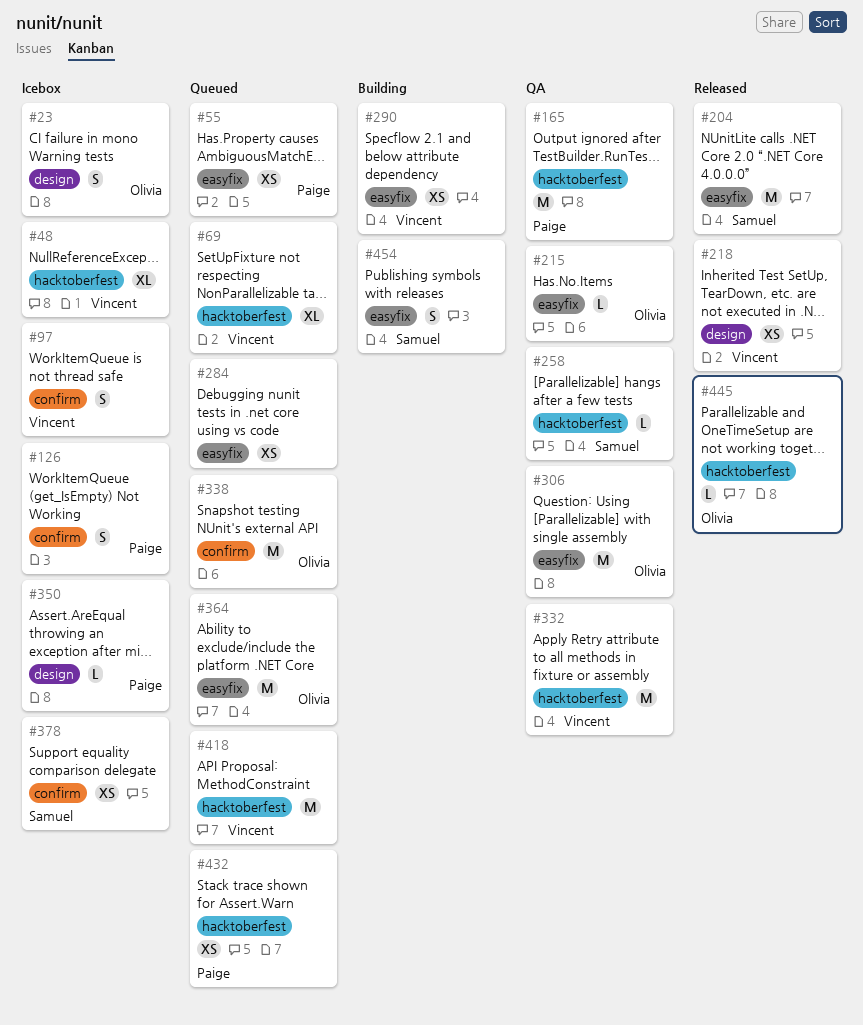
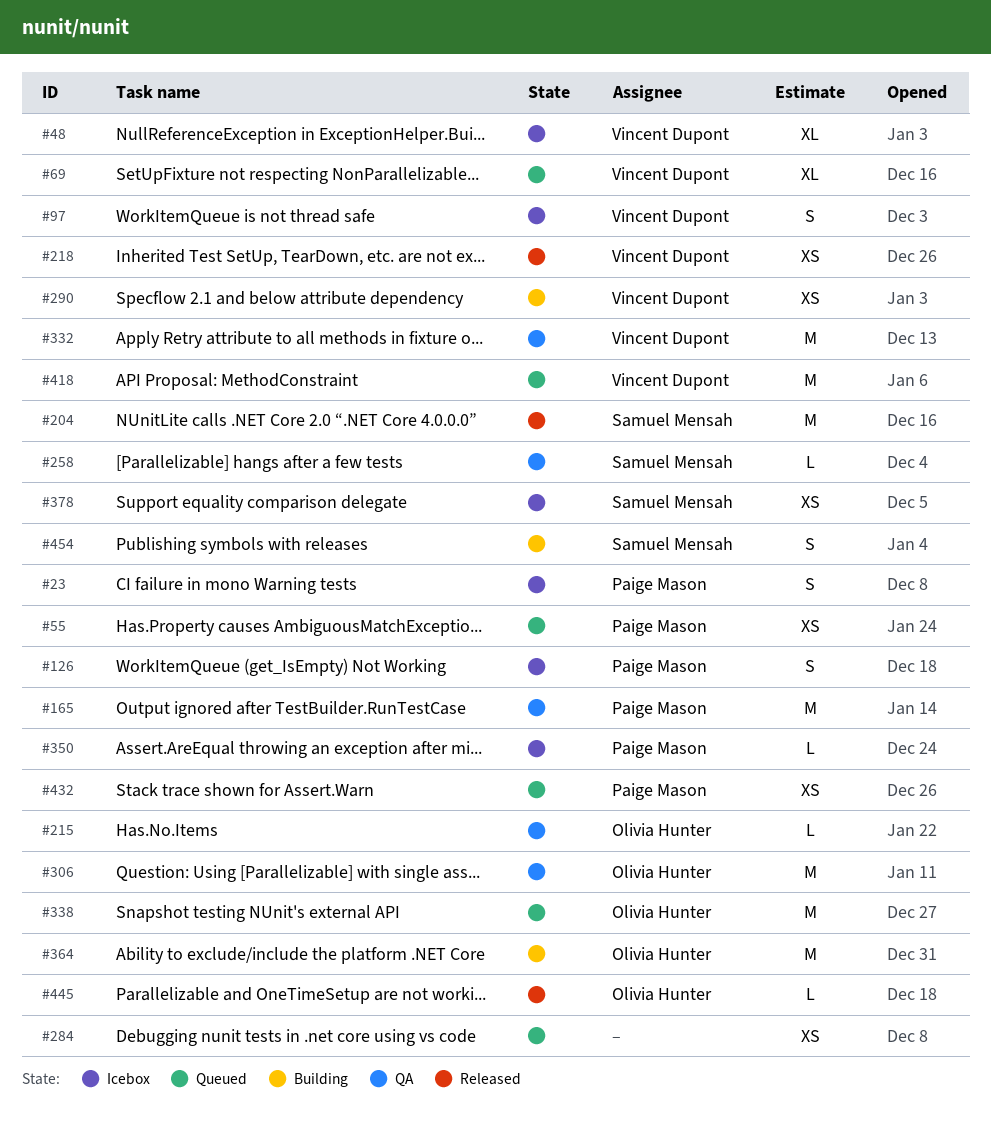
#23, owner: Olivia Hunter -> Paige Mason
#364, status: Queued -> Building

